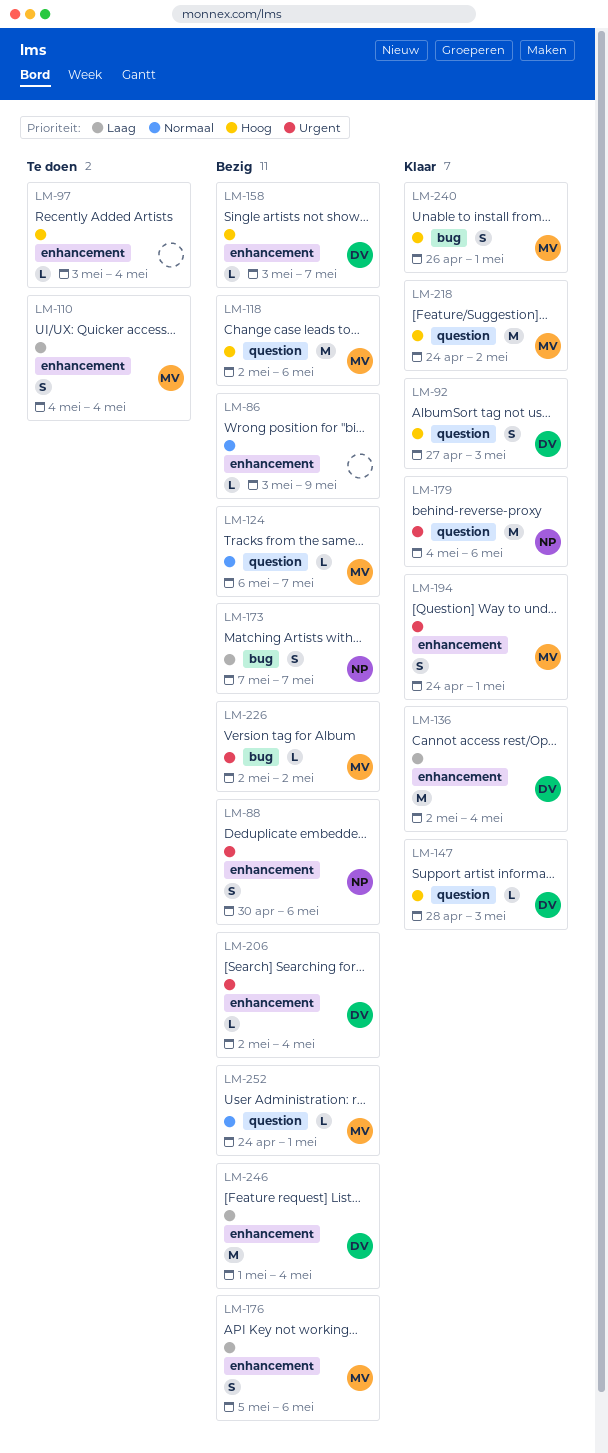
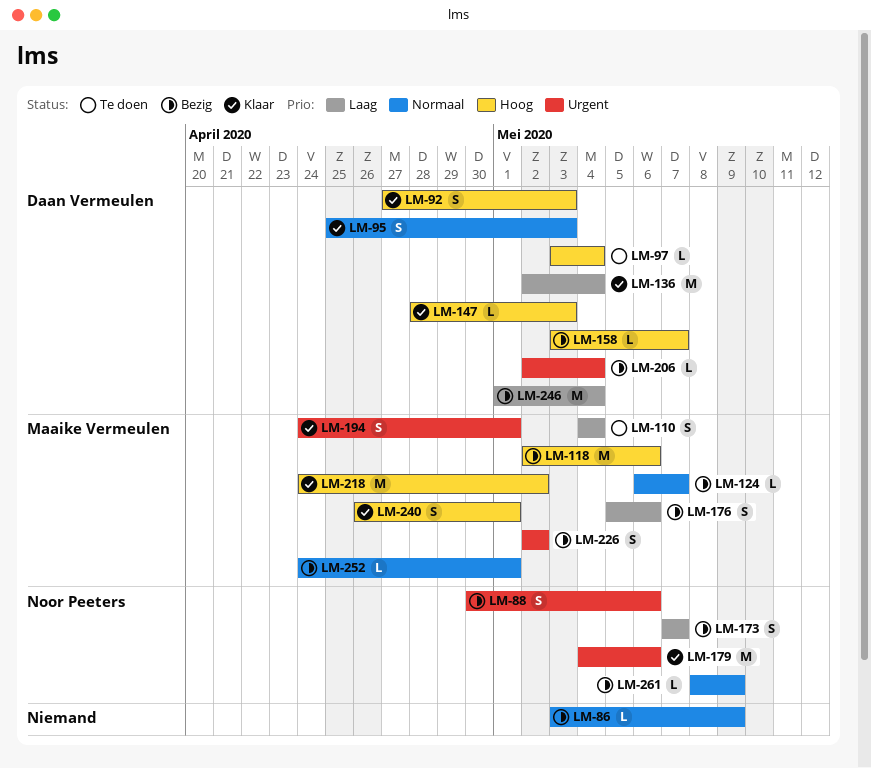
LM-95: none -> present
LM-97, owner: none -> Daan Vermeulen
LM-226, estimate: L -> S
LM-261: none -> present

